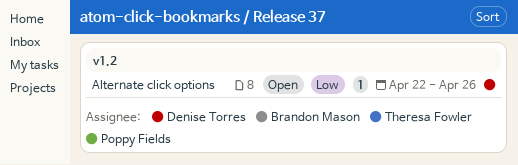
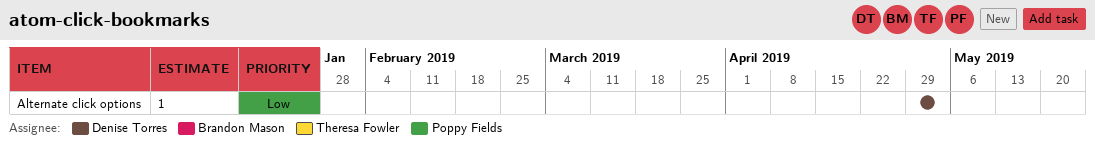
Alternate click options, start: Apr 22 -> Apr 29
Alternate click options, due: Apr 26 -> May 3

